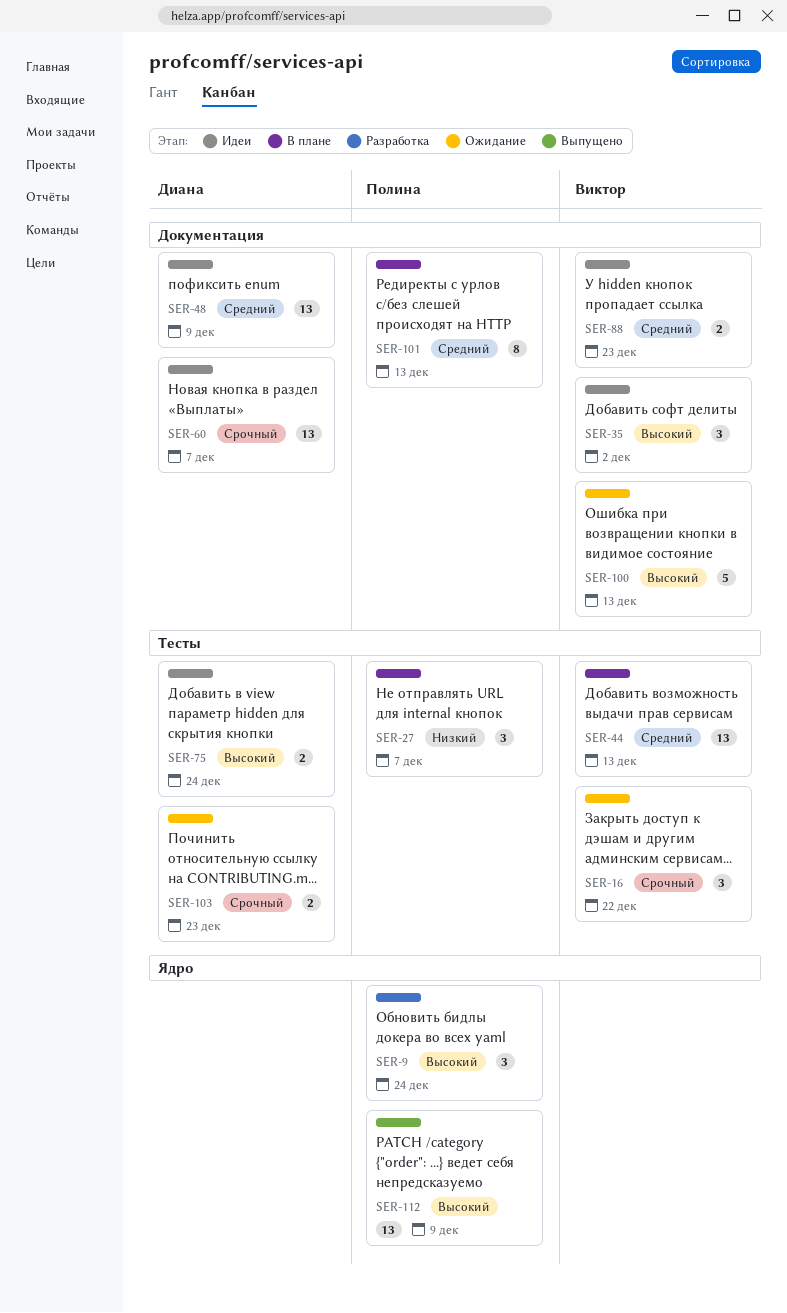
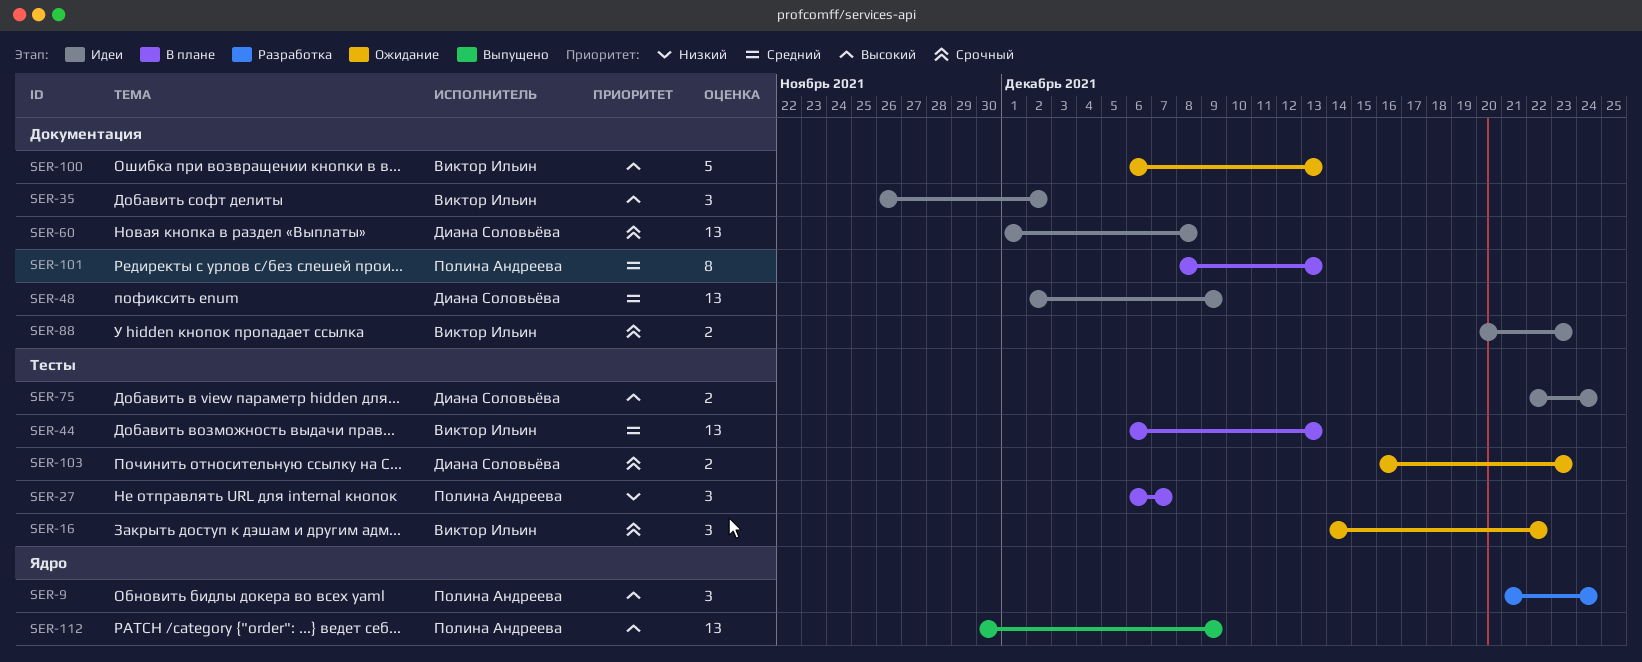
SER-60, due: Dec 7 -> Dec 8
SER-88, priority: Средний -> Срочный

